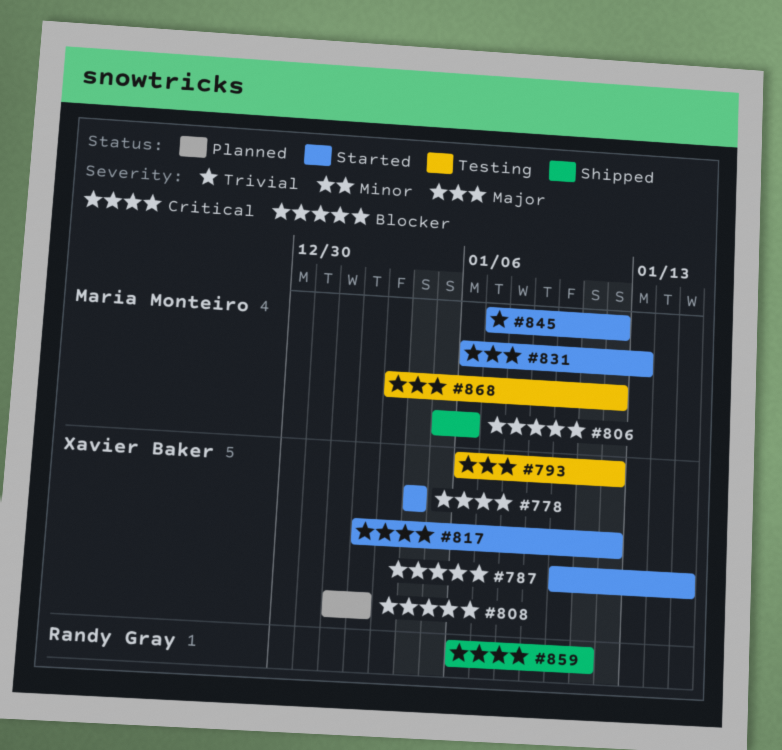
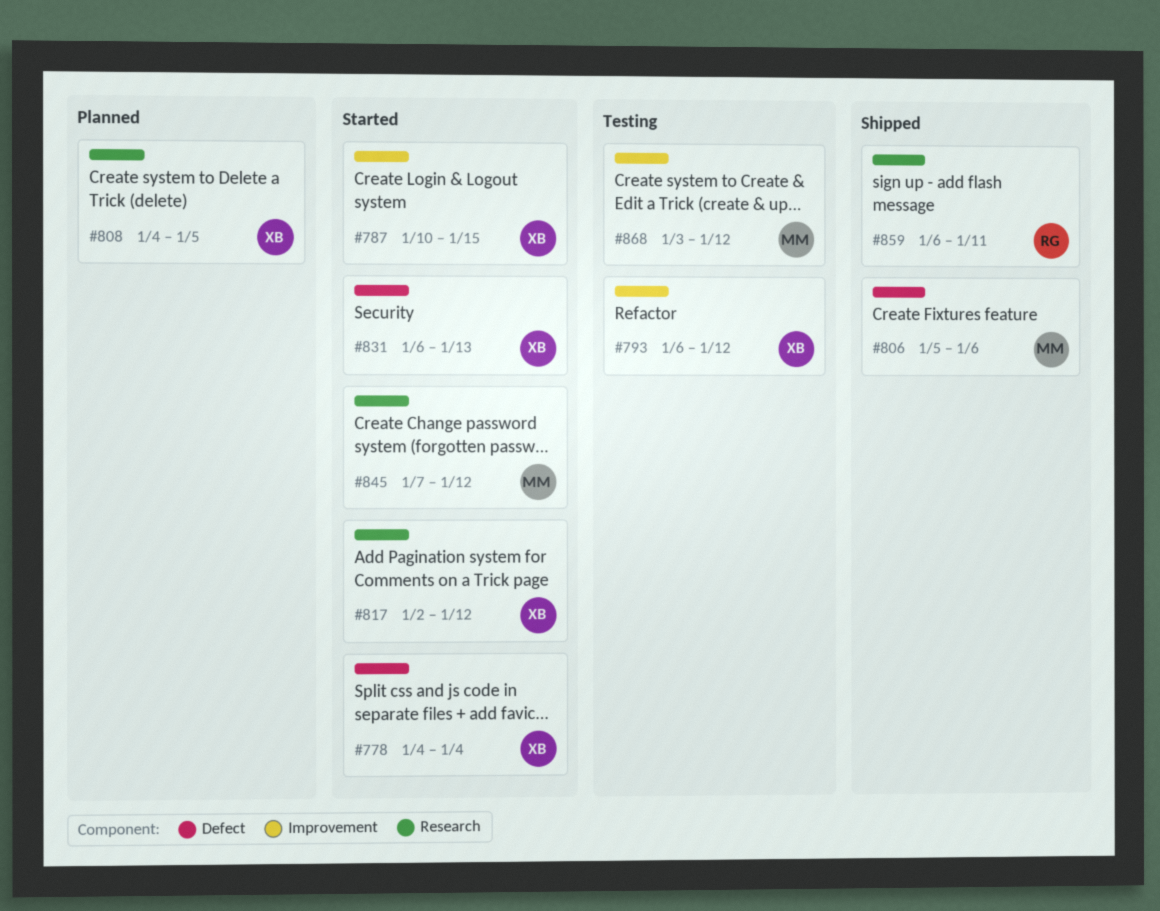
#808, start: Jan 1 -> Jan 4
#808, due: Jan 2 -> Jan 5
#831, owner: Maria Monteiro -> Xavier Baker

